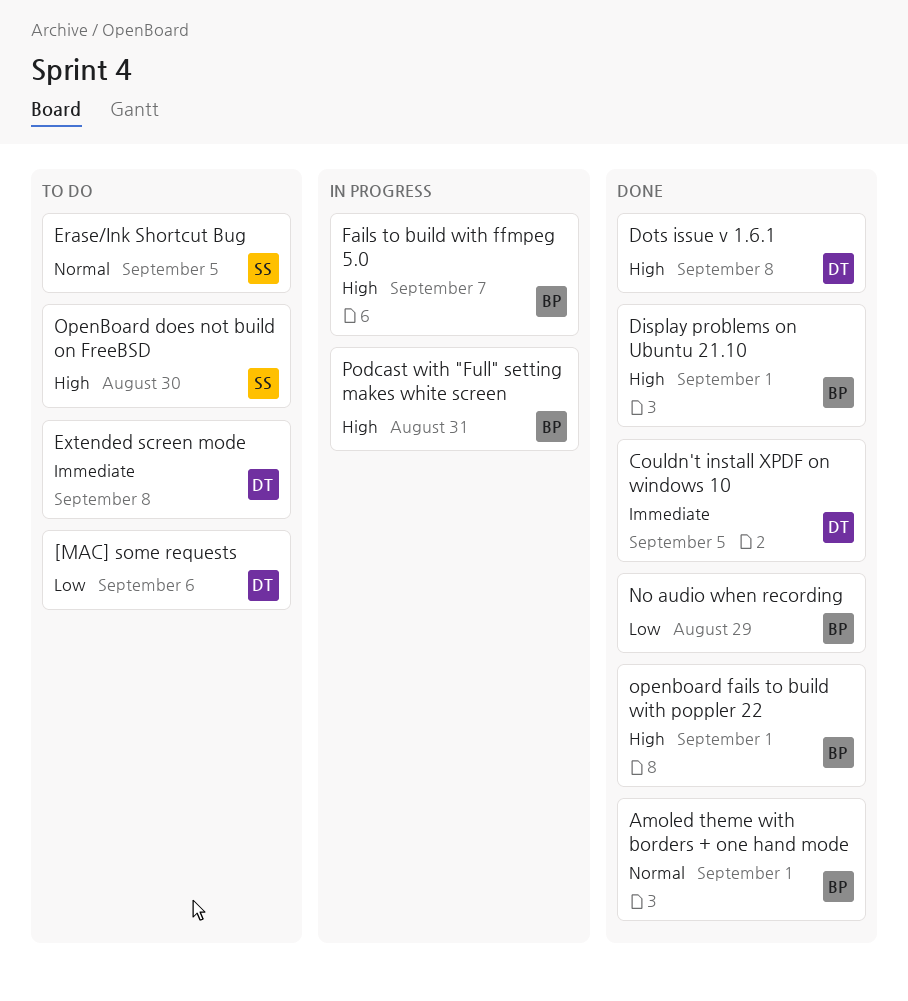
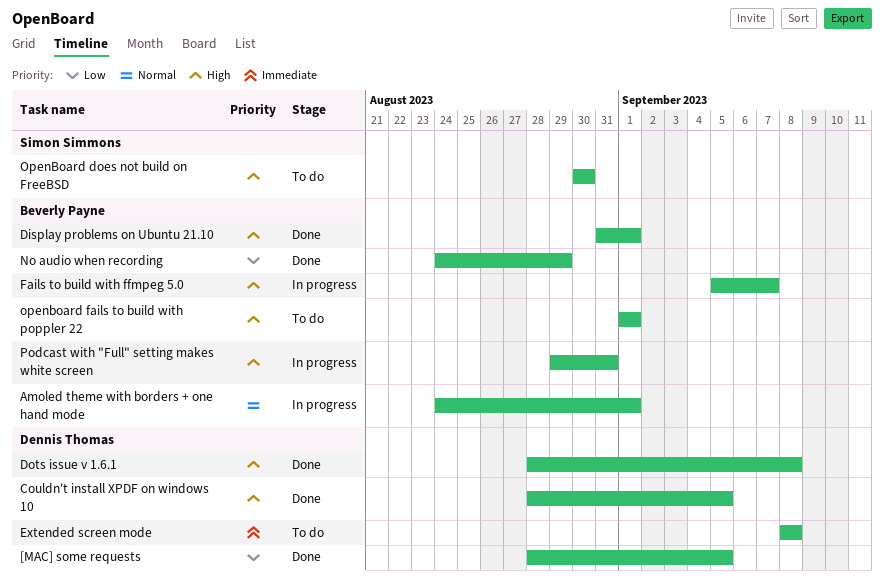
[MAC] some requests, status: To do -> Done
[MAC] some requests, due: Sep 6 -> Sep 5
Amoled theme with borders + one hand mode, status: Done -> In progress
Couldn't install XPDF on windows 10, priority: Immediate -> High
Erase/Ink Shortcut Bug: present -> none
openboard fails to build with poppler 22, status: Done -> To do

